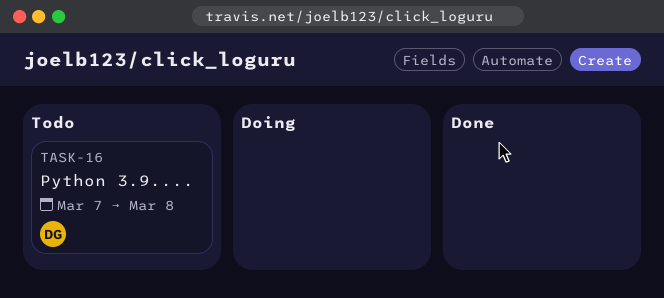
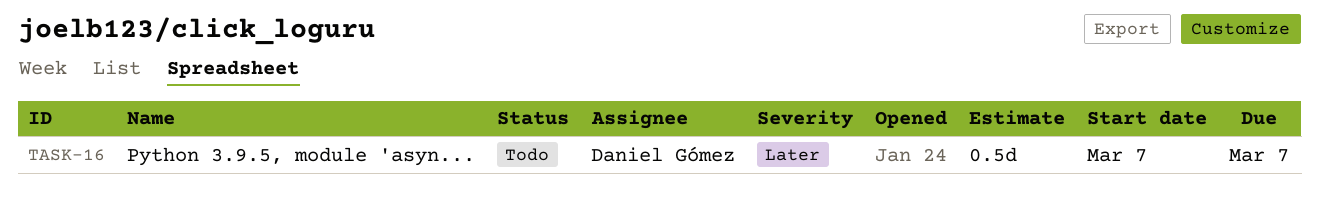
TASK-16, due: Mar 8 -> Mar 7

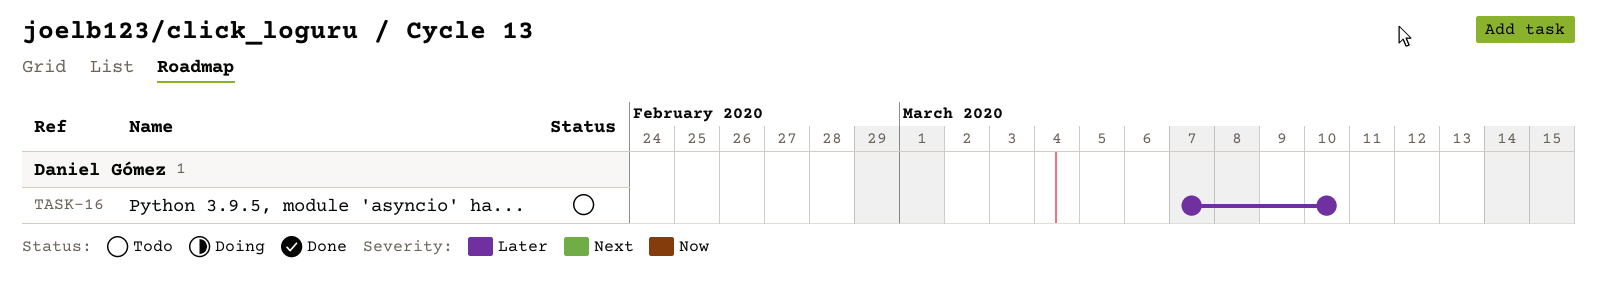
TASK-16, due: Mar 7 -> Mar 10

